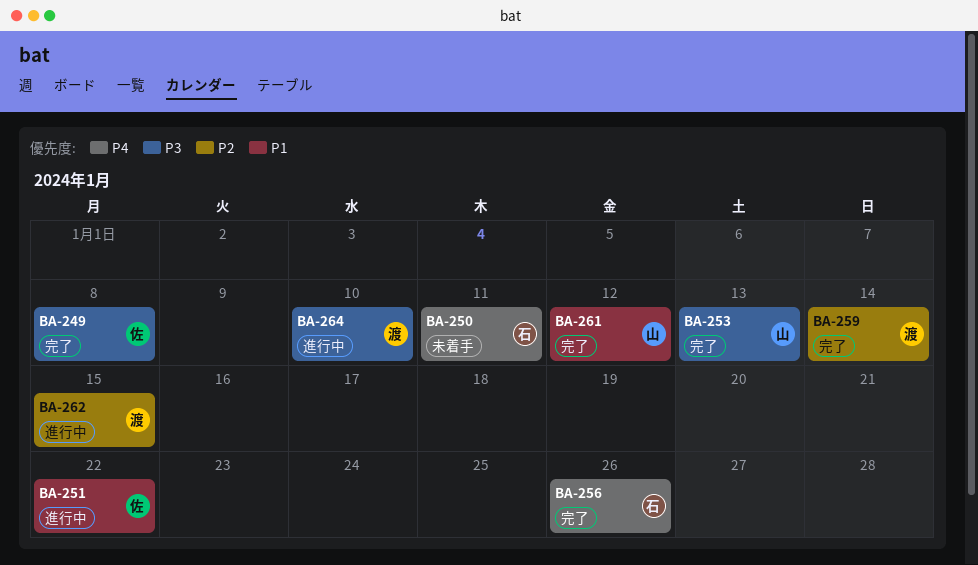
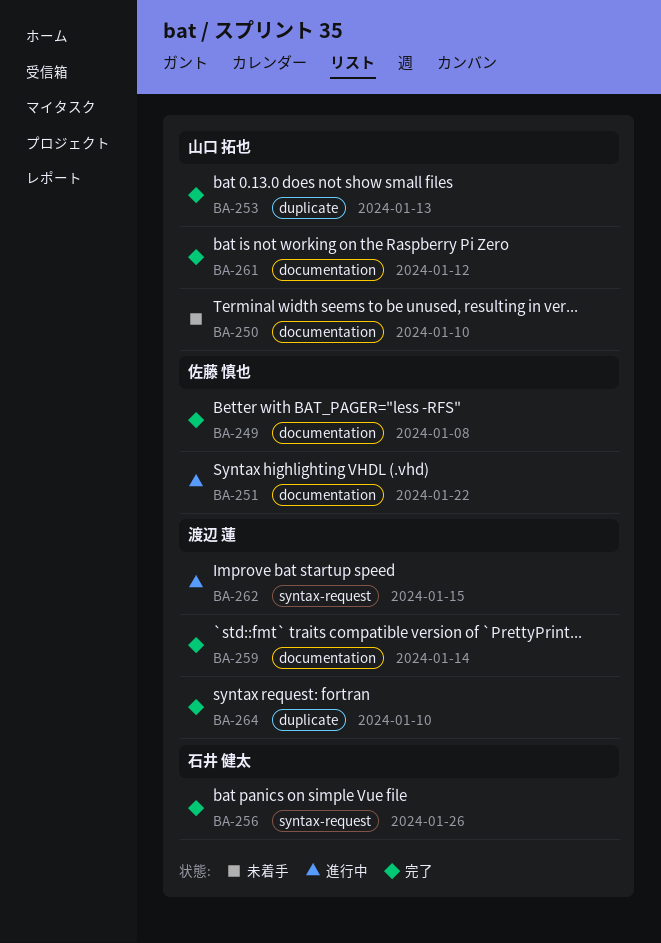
BA-250, owner: 石井 健太 -> 山口 拓也
BA-250, due: Jan 11 -> Jan 10
BA-264, status: 進行中 -> 完了

